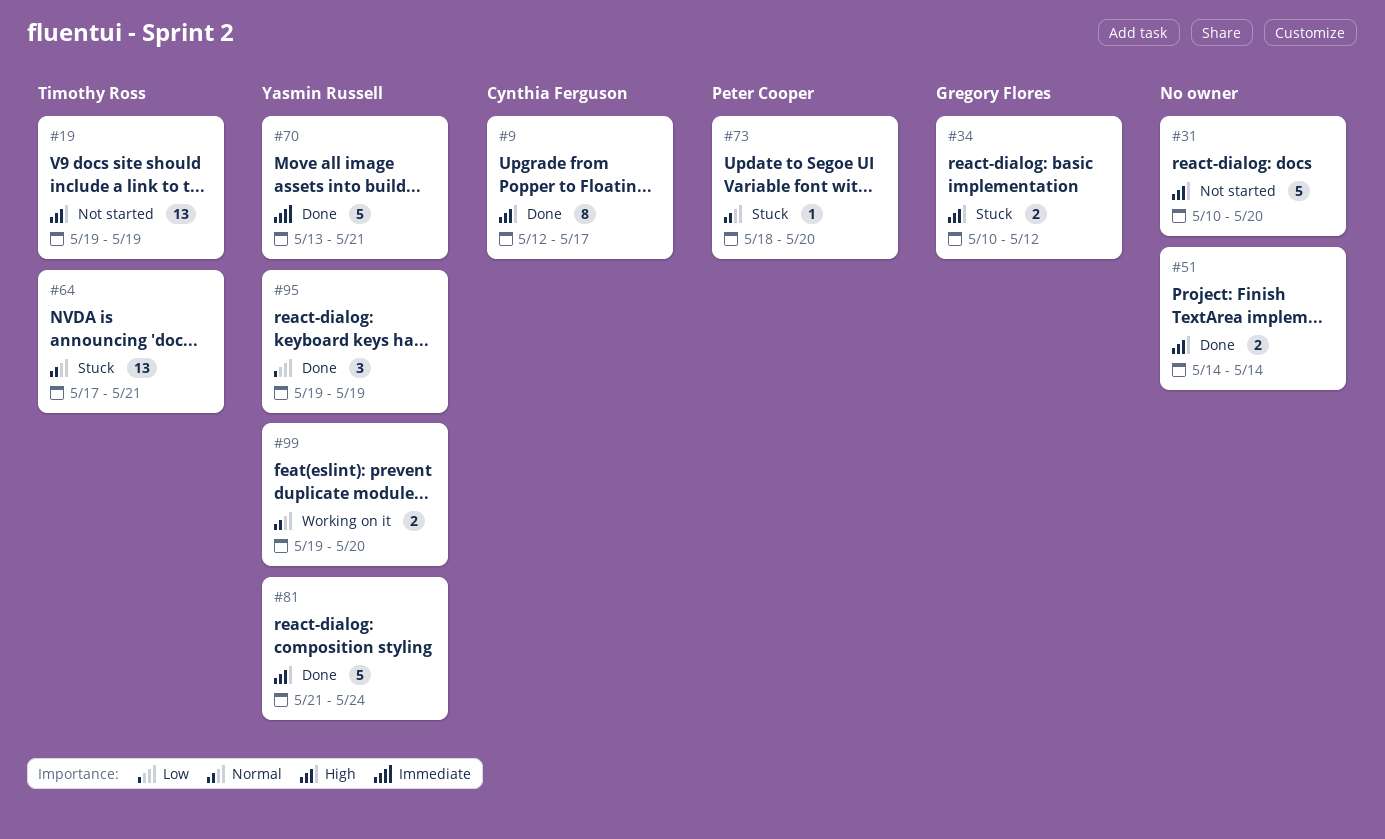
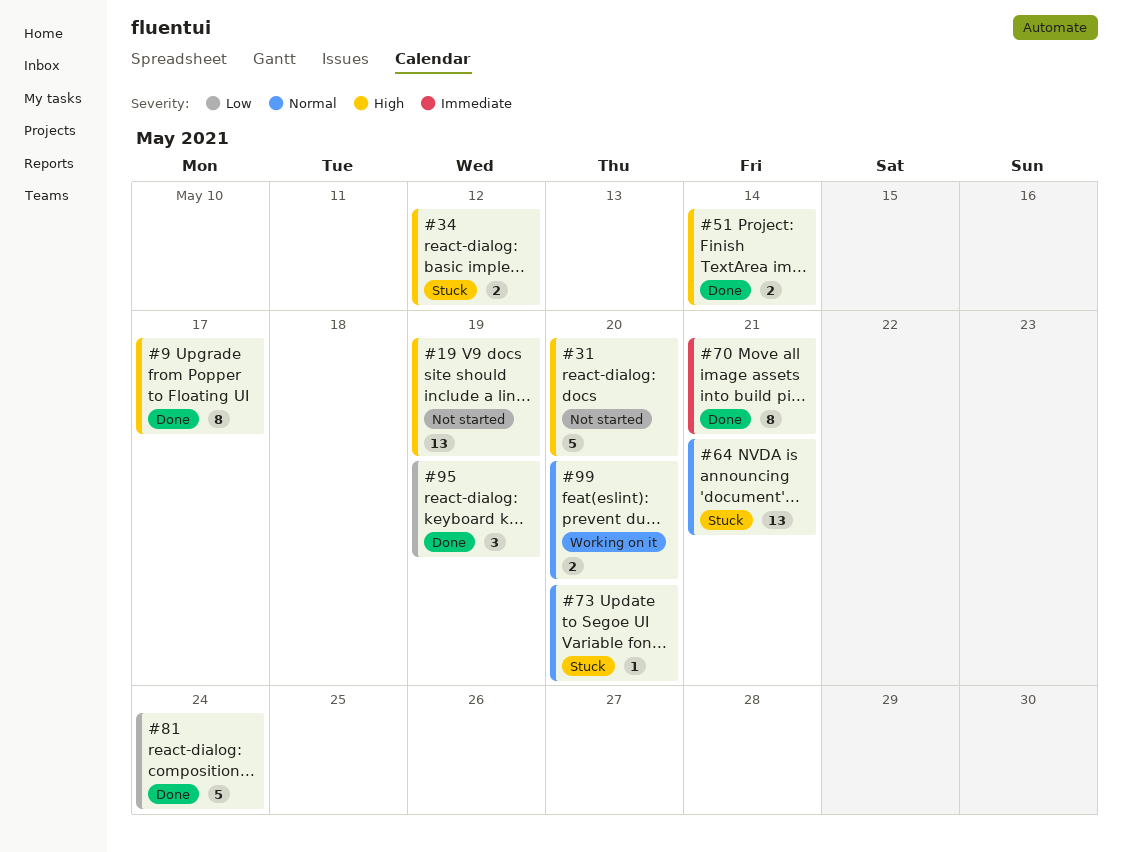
#70, estimate: 5 -> 8
#81, priority: High -> Low

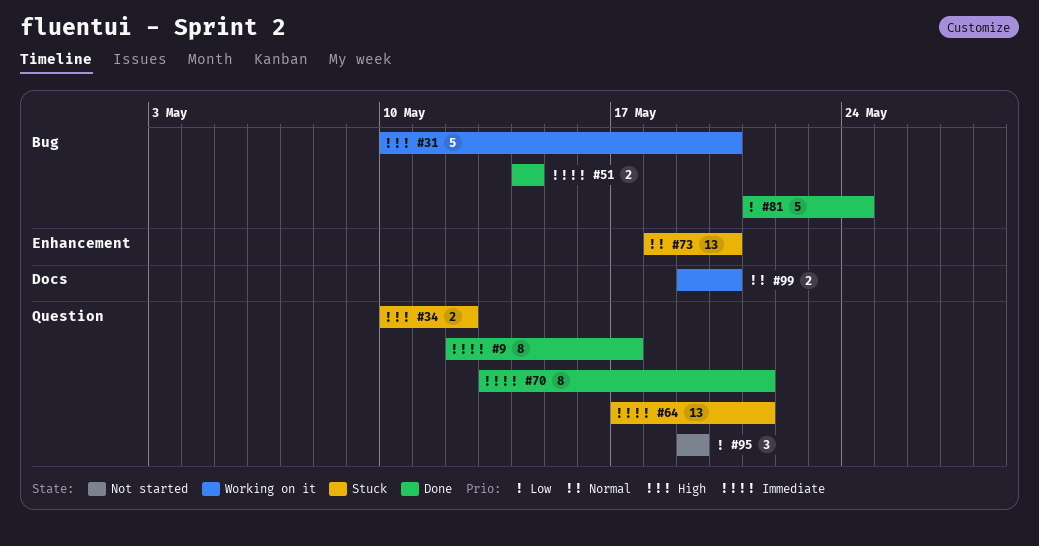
#9, priority: High -> Immediate
#19: present -> none
#31, status: Not started -> Working on it
#51, priority: High -> Immediate
#64, priority: Normal -> Immediate
#73, estimate: 1 -> 13
#95, status: Done -> Not started

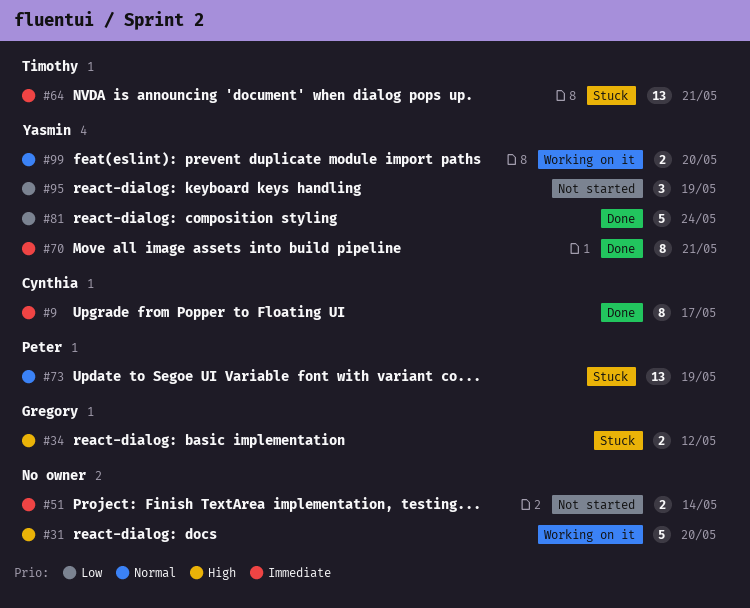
#51, status: Done -> Not started
#73, due: May 20 -> May 19

